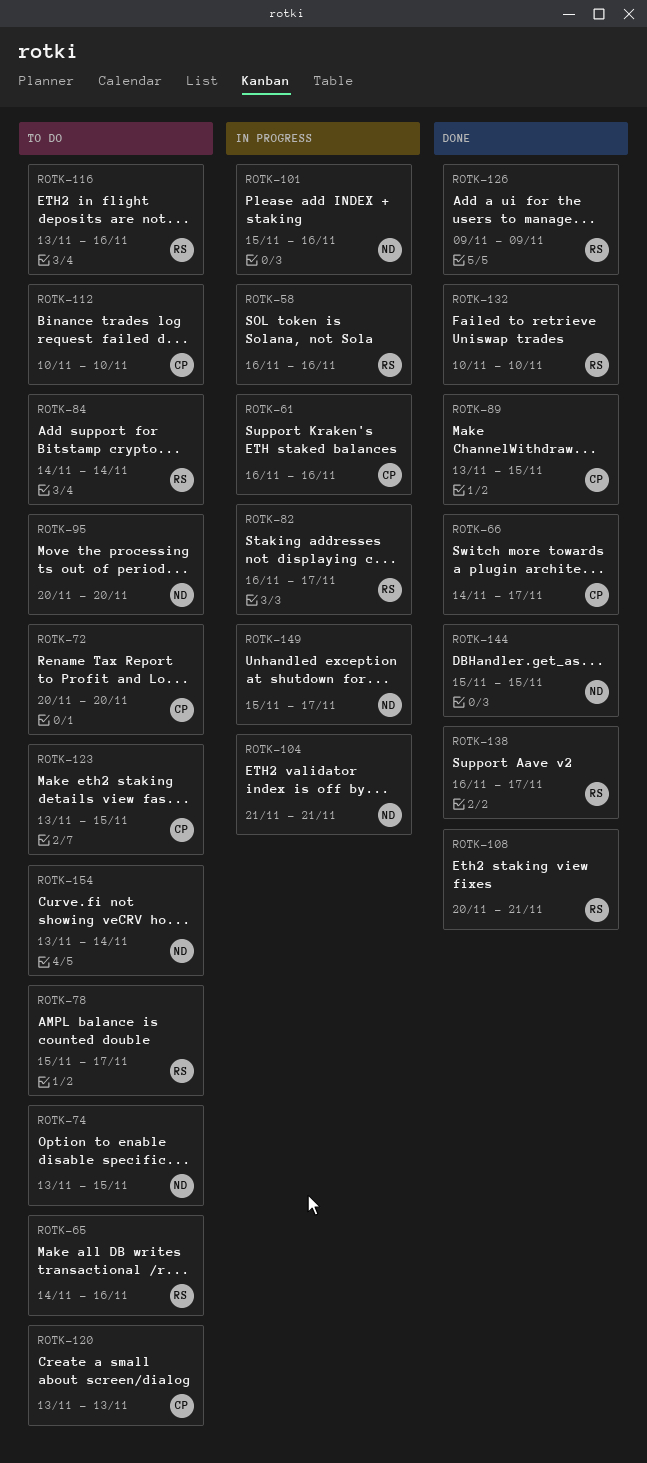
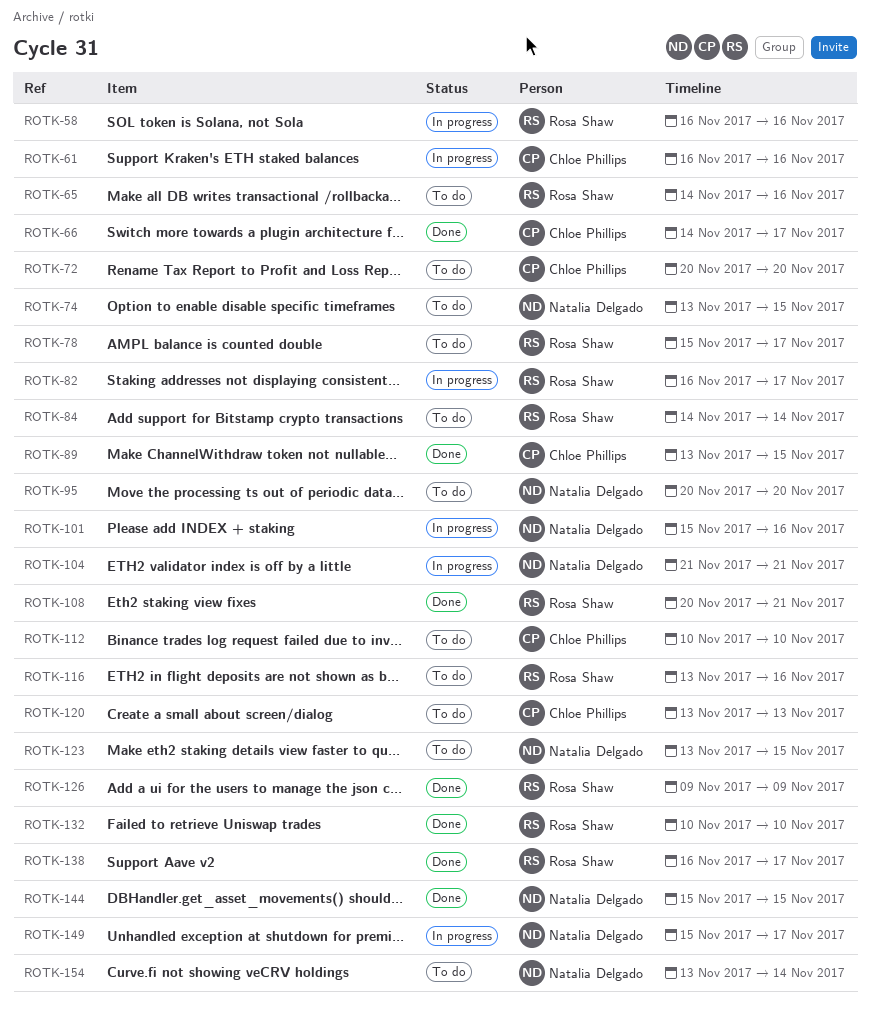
ROTK-123, owner: Chloe Phillips -> Natalia Delgado

